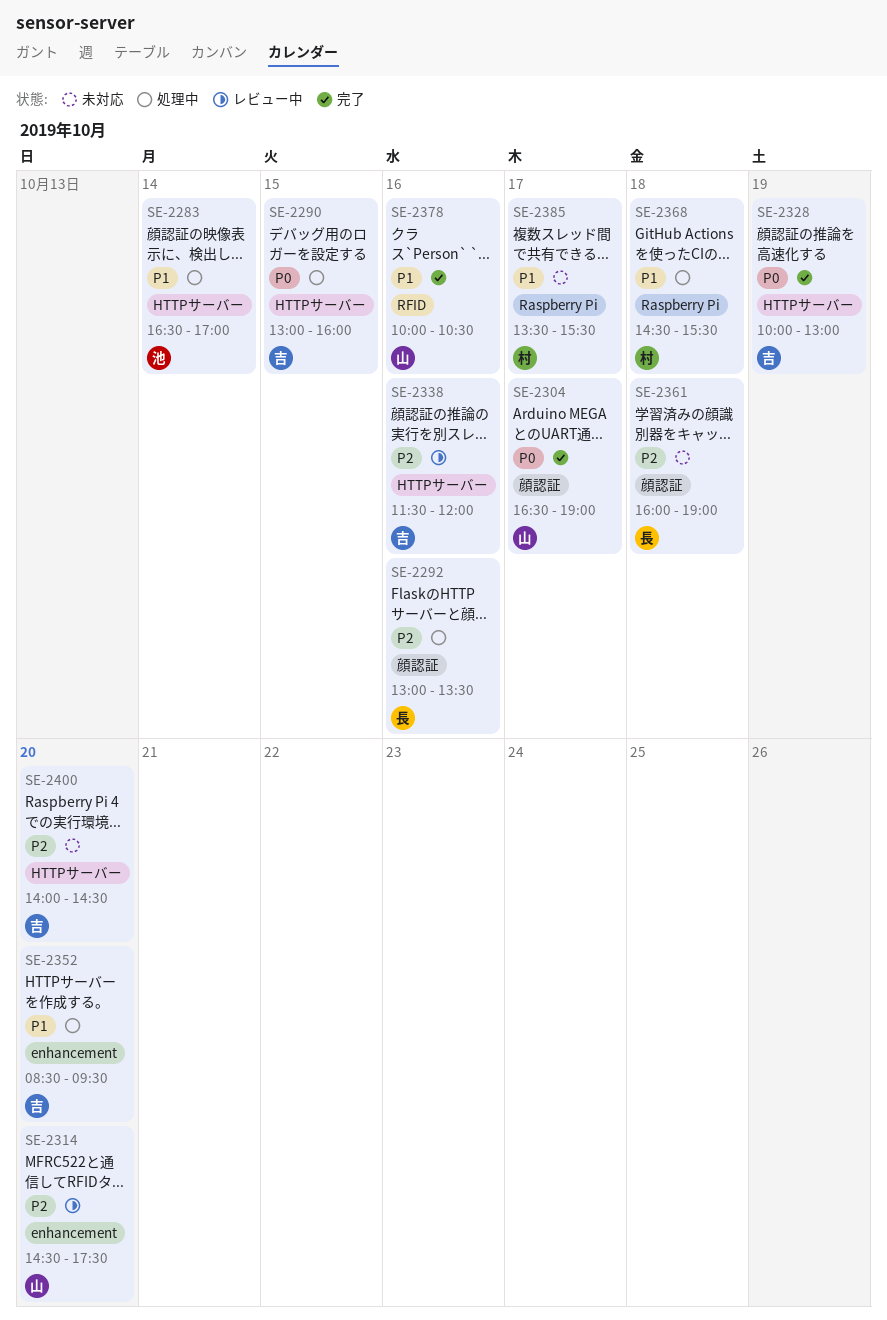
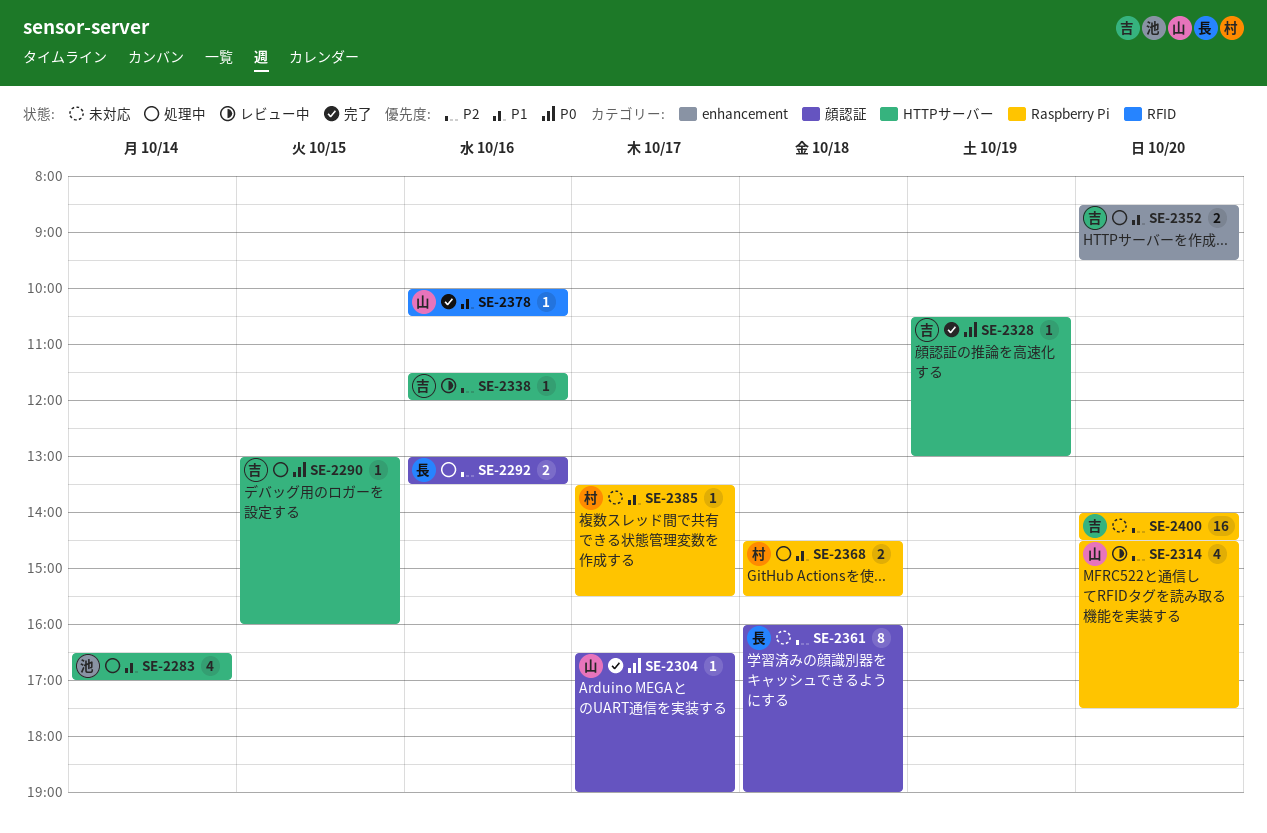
SE-2314, label: enhancement -> Raspberry Pi
SE-2328, begins: 10:00 -> 10:30
SE-2400, label: HTTPサーバー -> Raspberry Pi

